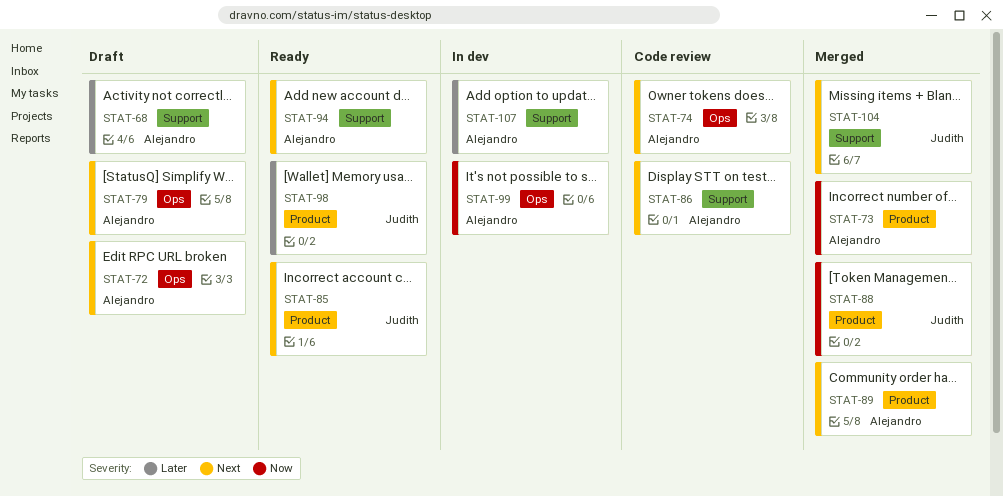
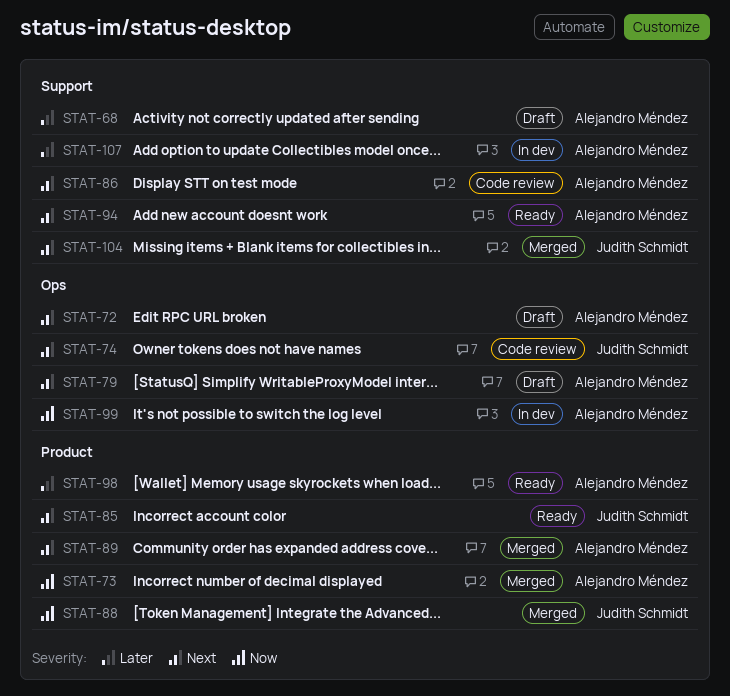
STAT-74, owner: Alejandro Méndez -> Judith Schmidt
STAT-98, owner: Judith Schmidt -> Alejandro Méndez

